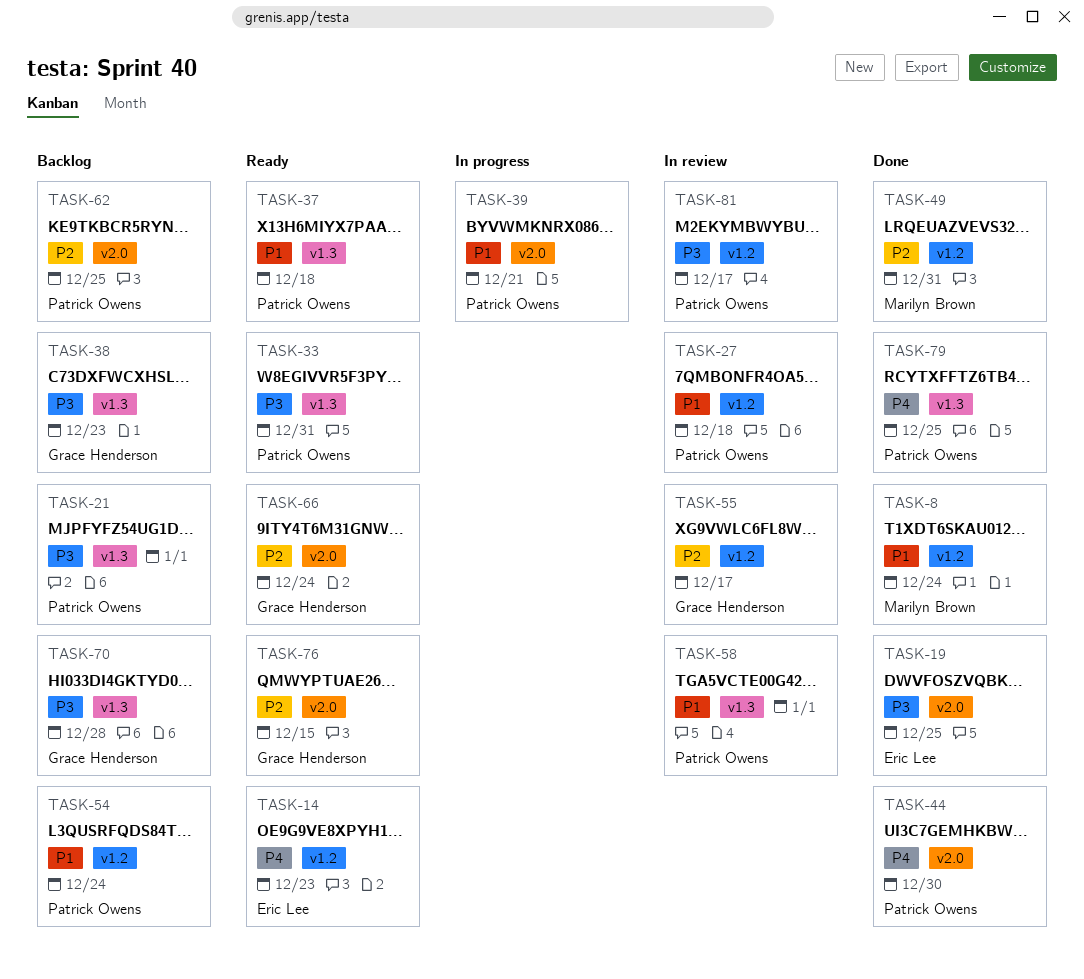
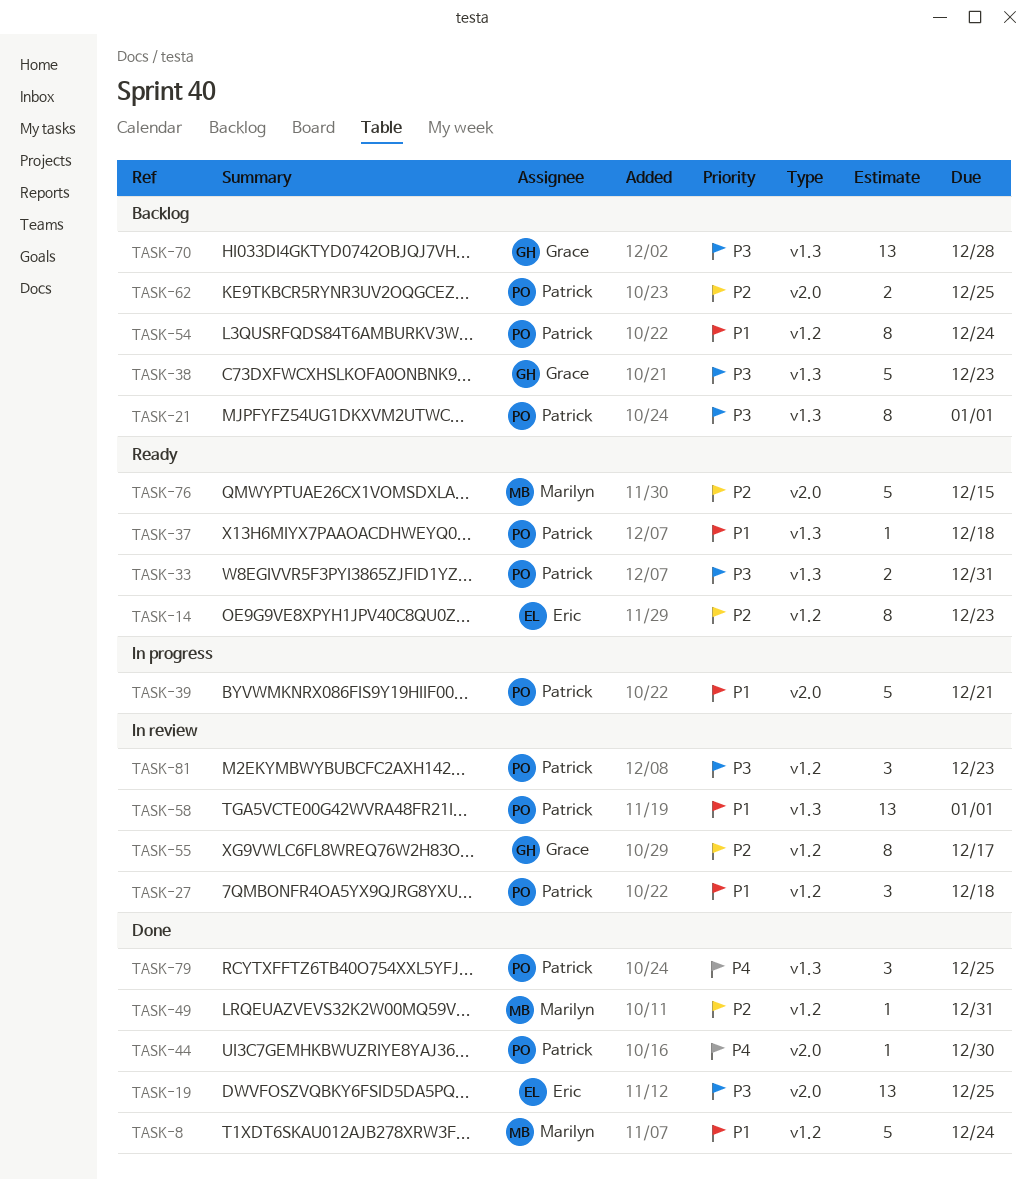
TASK-14, priority: P4 -> P2
TASK-66: present -> none
TASK-76, owner: Grace Henderson -> Marilyn Brown
TASK-81, due: Dec 17 -> Dec 23

